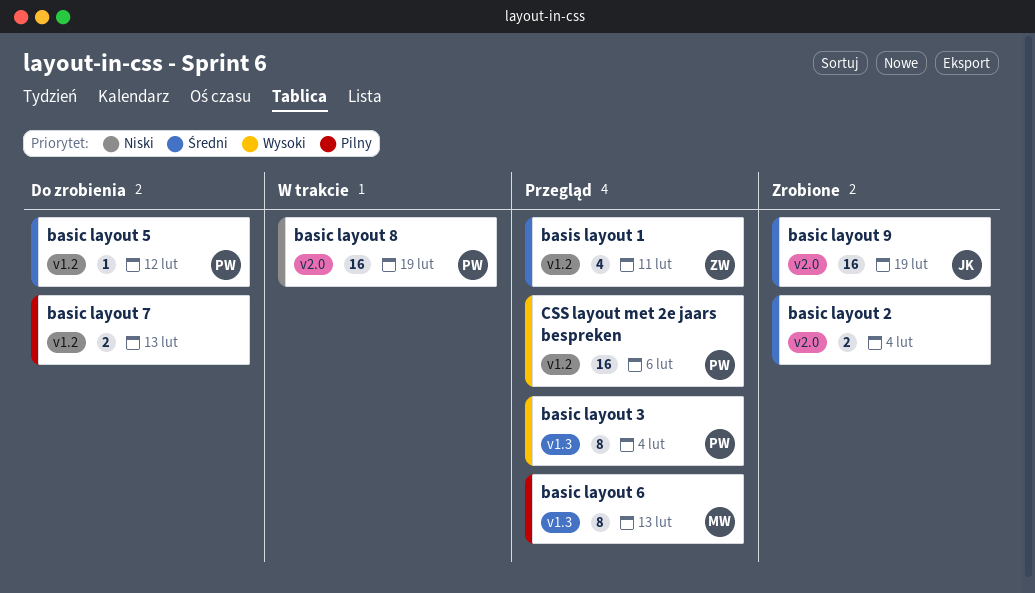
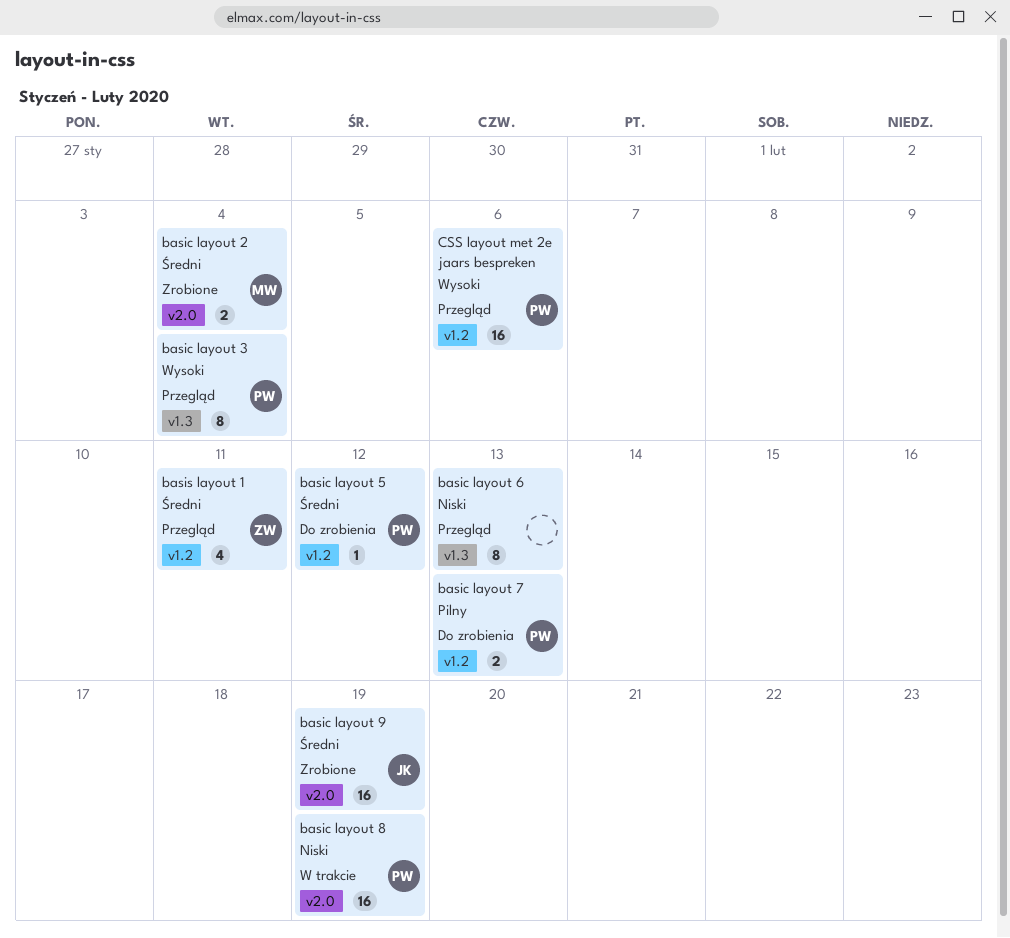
basic layout 2, owner: none -> MW
basic layout 6, owner: MW -> none
basic layout 6, priority: Pilny -> Niski
basic layout 7, owner: none -> PW

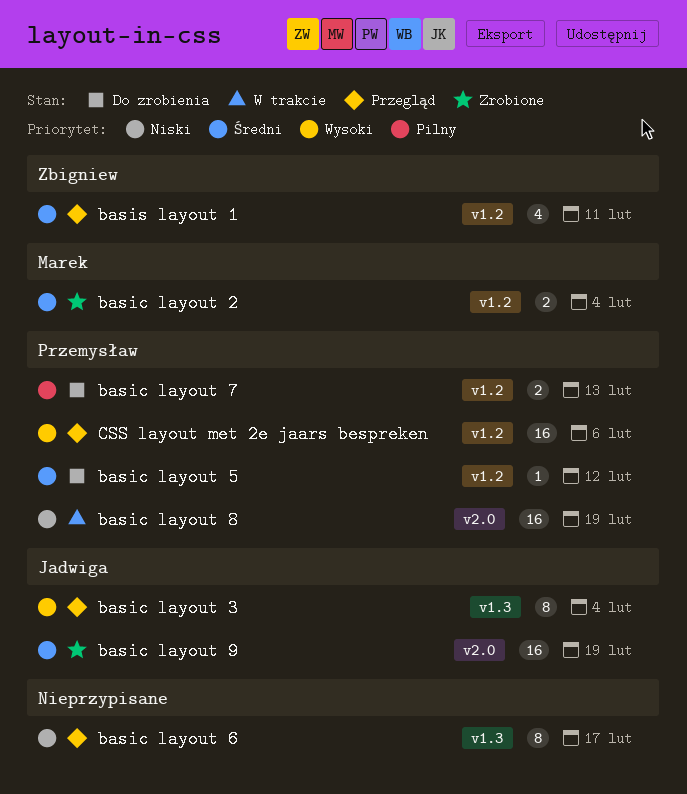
basic layout 2, label: v2.0 -> v1.2
basic layout 3, owner: Przemysław -> Jadwiga
basic layout 6, due: Feb 13 -> Feb 17

